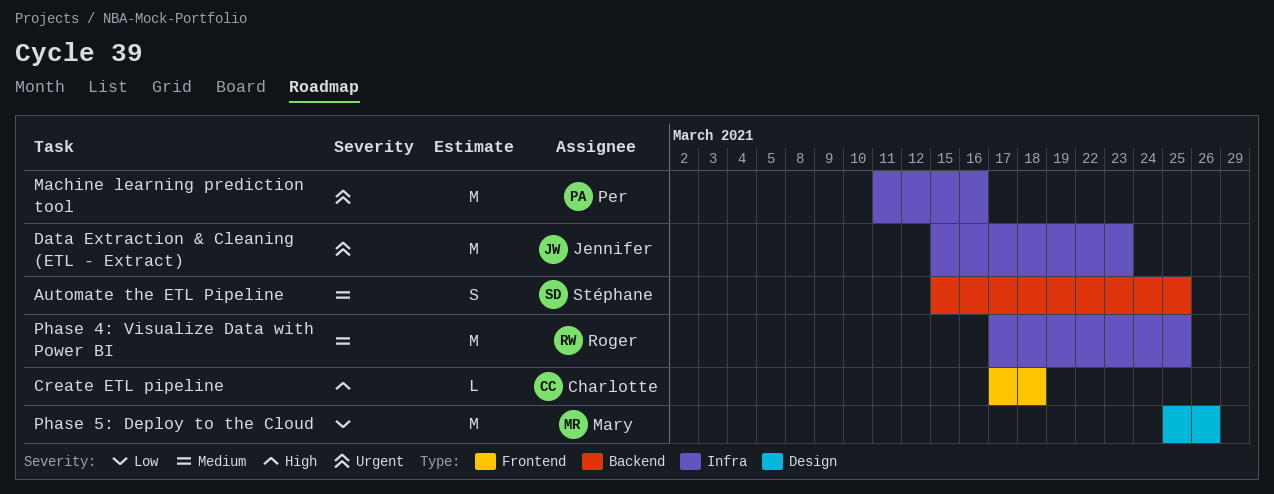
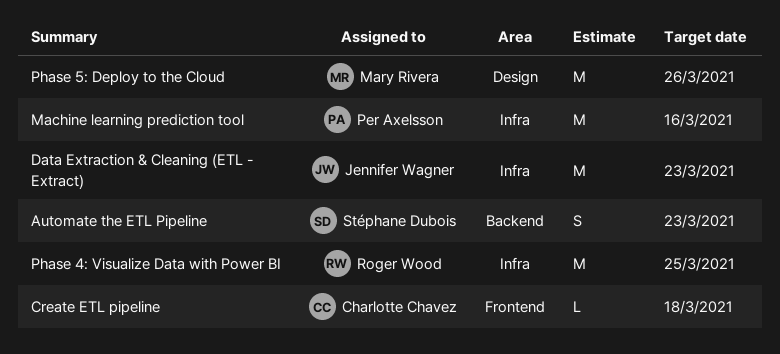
Automate the ETL Pipeline, due: Mar 25 -> Mar 23

